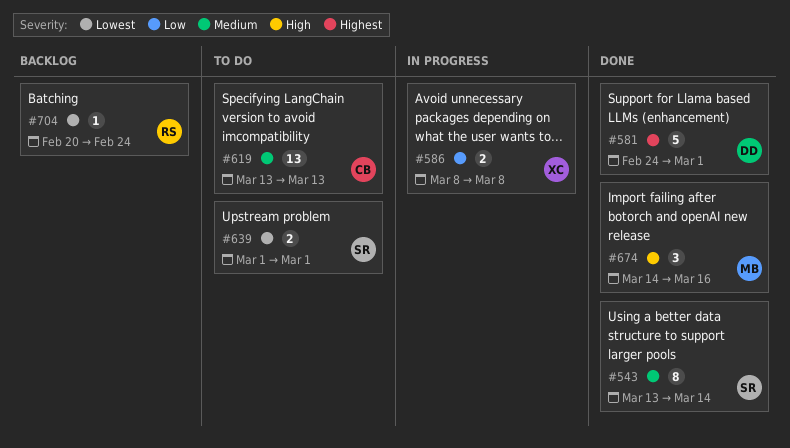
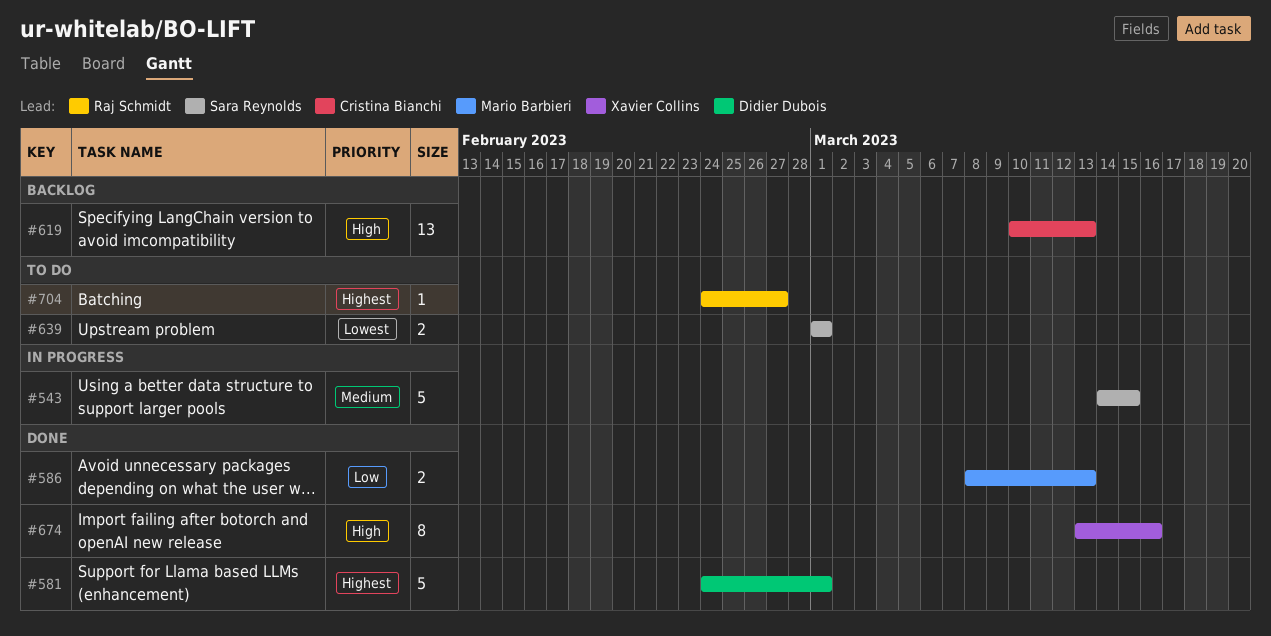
#543, status: Done -> In progress
#543, estimate: 8 -> 5
#543, start: Mar 13 -> Mar 14
#543, due: Mar 14 -> Mar 15
#586, status: In progress -> Done
#586, owner: Xavier Collins -> Mario Barbieri
#586, due: Mar 8 -> Mar 13
#619, status: To do -> Backlog
#619, priority: Medium -> High
#619, start: Mar 13 -> Mar 10
#674, owner: Mario Barbieri -> Xavier Collins
#674, estimate: 3 -> 8
#674, start: Mar 14 -> Mar 13
#704, status: Backlog -> To do
#704, priority: Lowest -> Highest
#704, start: Feb 20 -> Feb 24
#704, due: Feb 24 -> Feb 27

